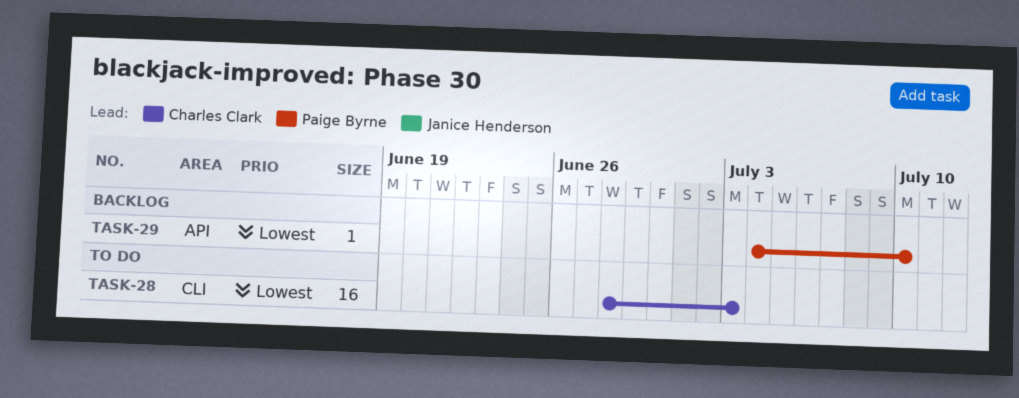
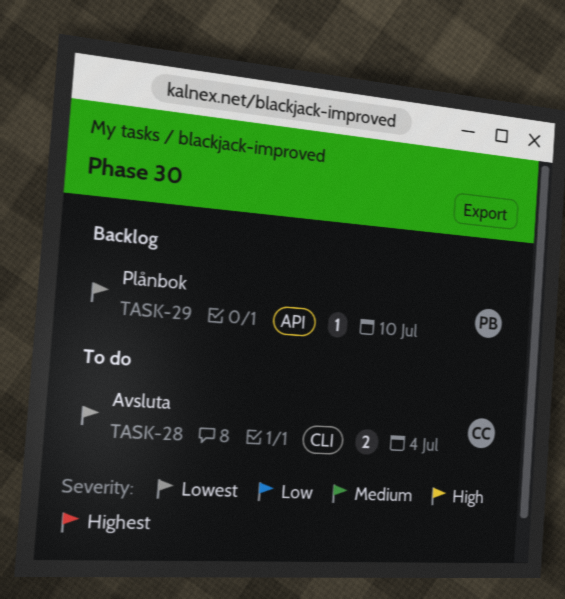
TASK-28, estimate: 16 -> 2
TASK-28, due: Jul 3 -> Jul 4

